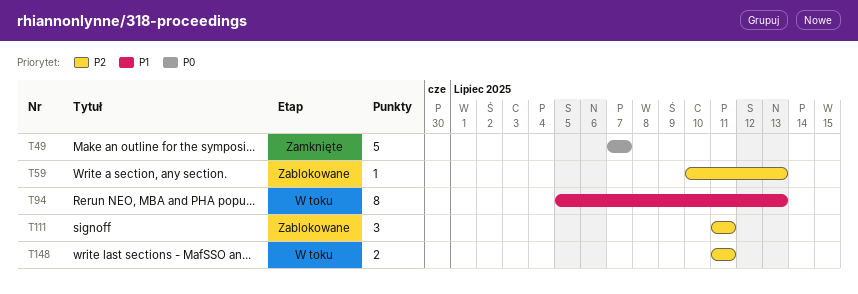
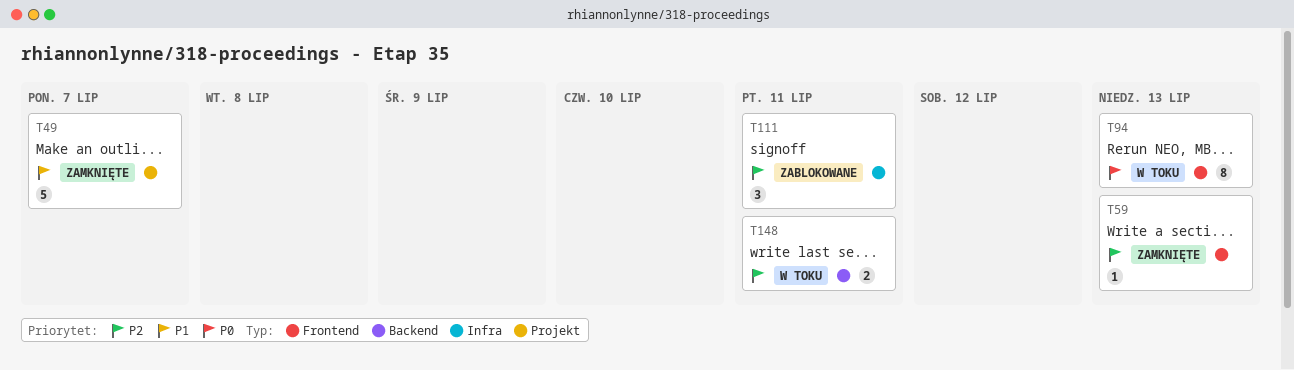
T49, priority: P0 -> P1
T59, status: Zablokowane -> Zamknięte
T94, priority: P1 -> P0

